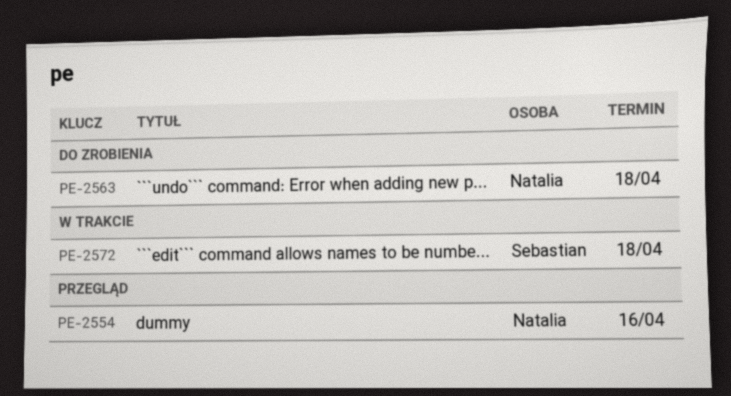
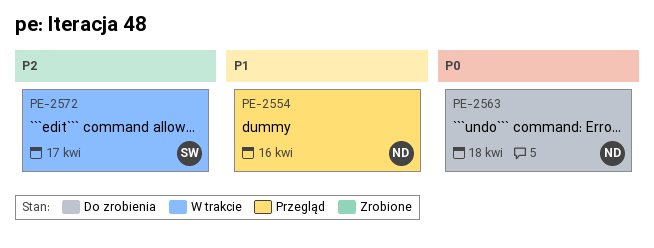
PE-2572, due: Apr 18 -> Apr 17

